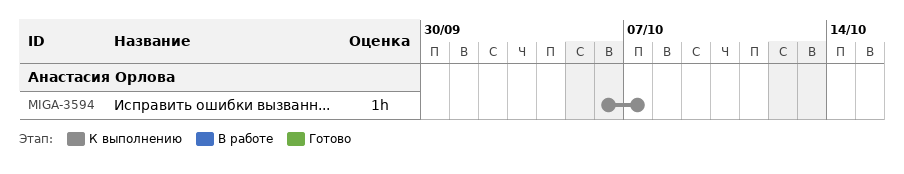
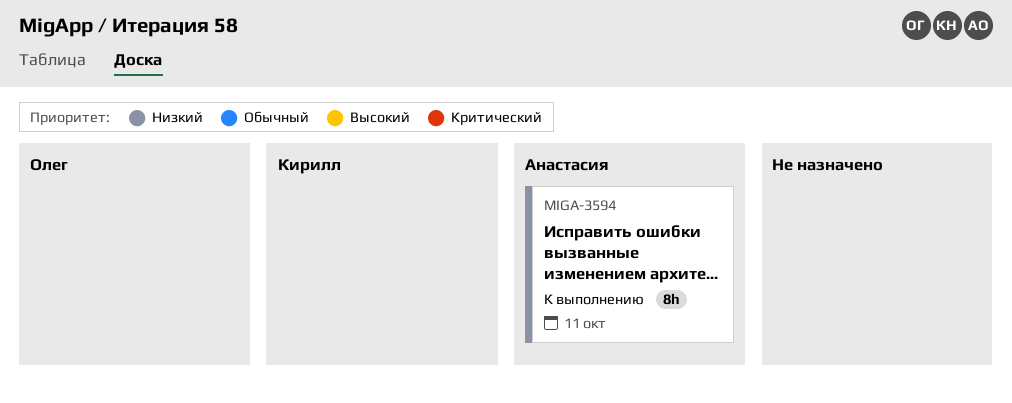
MIGA-3594, estimate: 1h -> 8h
MIGA-3594, due: Oct 7 -> Oct 11

